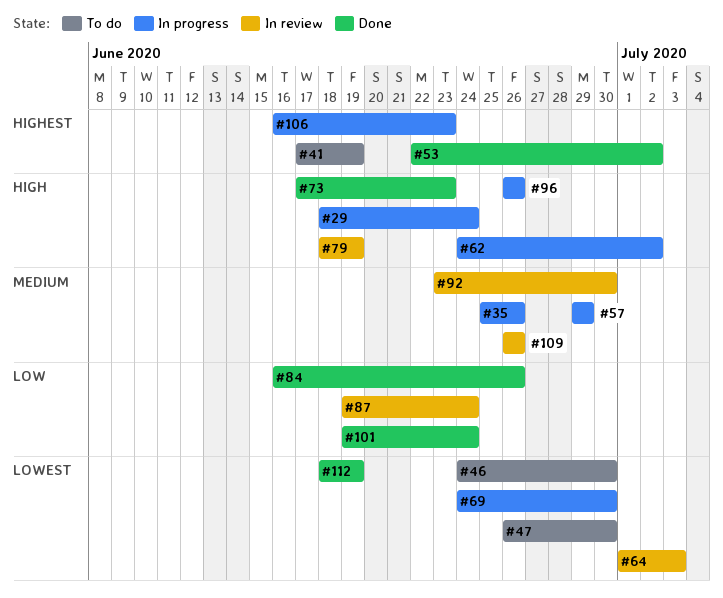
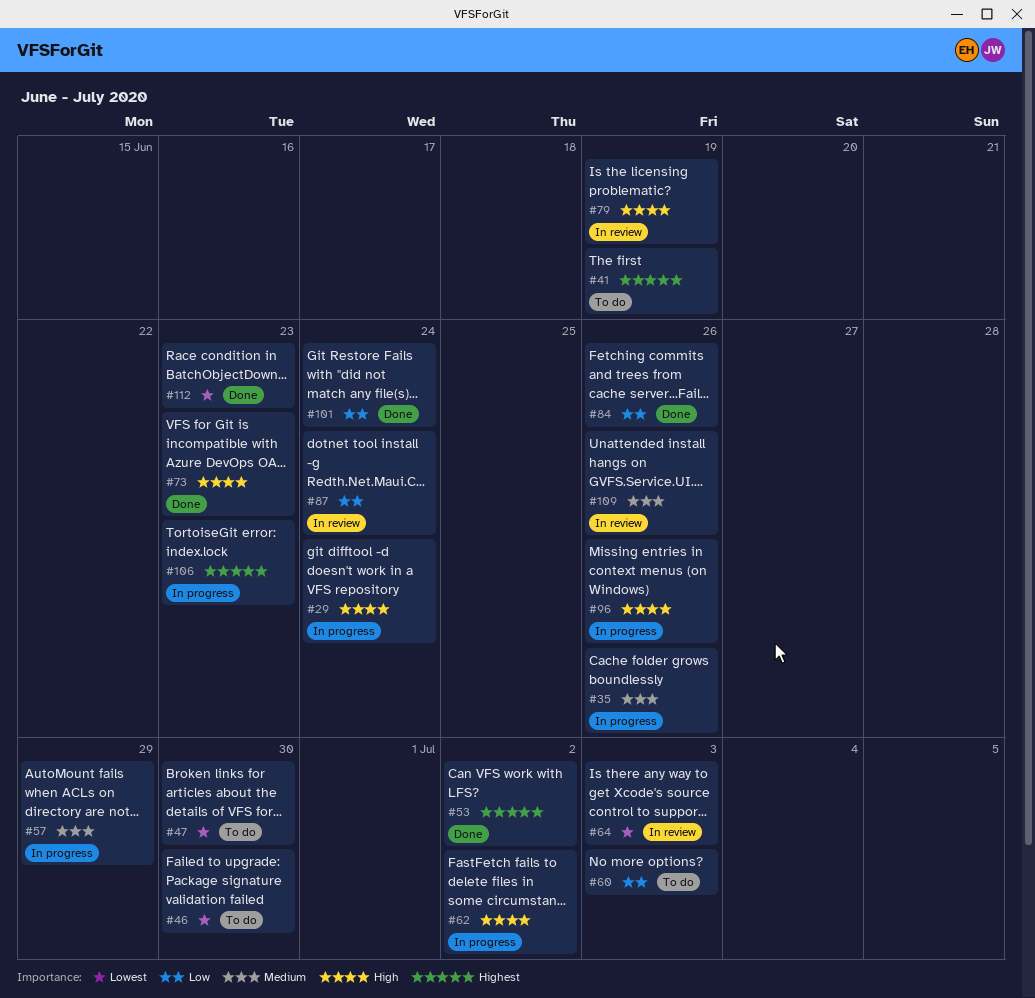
#60: none -> present
#69: present -> none
#92: present -> none
#112, due: Jun 19 -> Jun 23

